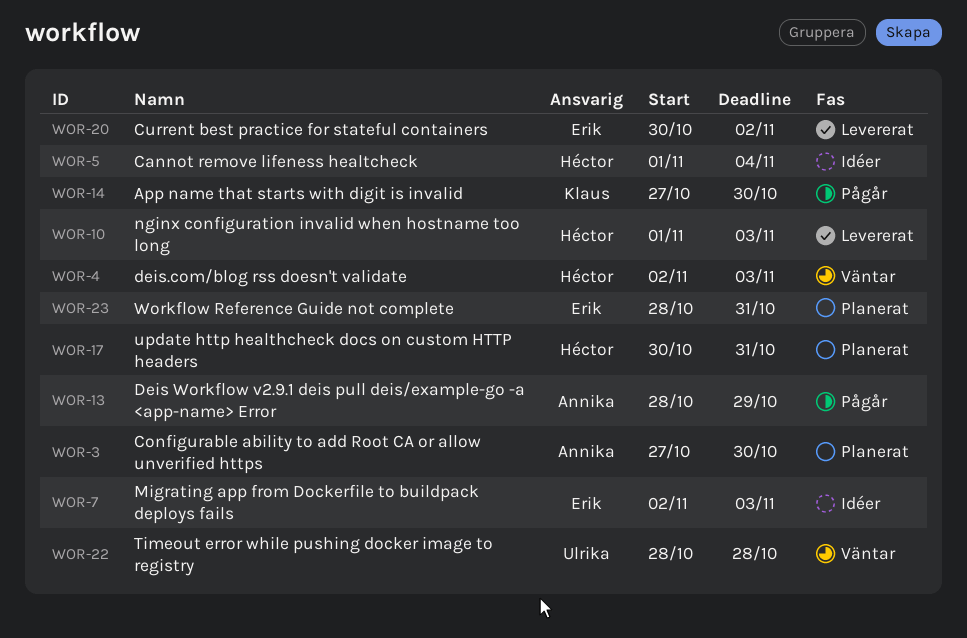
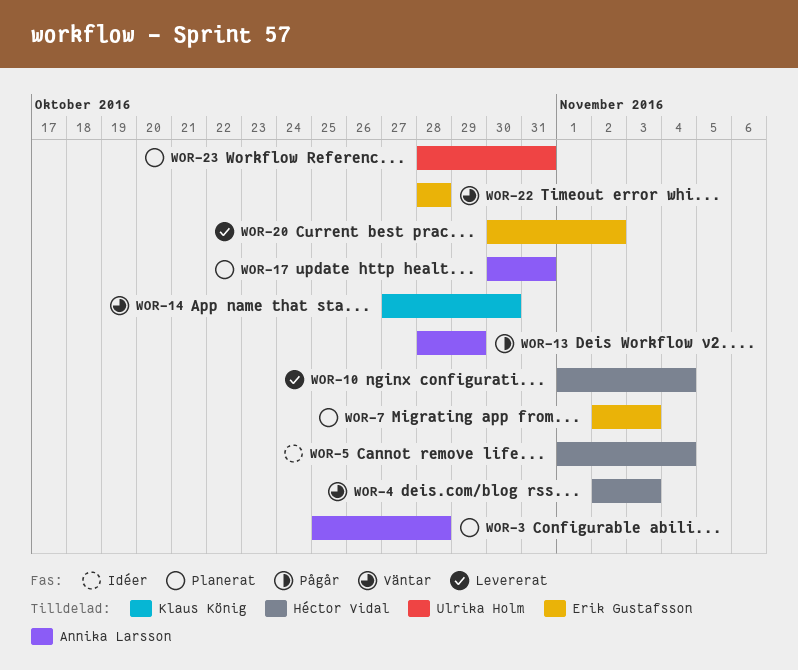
WOR-3, start: Oct 27 -> Oct 25
WOR-3, due: Oct 30 -> Oct 28
WOR-7, status: Idéer -> Planerat
WOR-10, due: Nov 3 -> Nov 4
WOR-14, status: Pågår -> Väntar
WOR-17, owner: Héctor Vidal -> Annika Larsson
WOR-22, owner: Ulrika Holm -> Erik Gustafsson
WOR-23, owner: Erik Gustafsson -> Ulrika Holm

